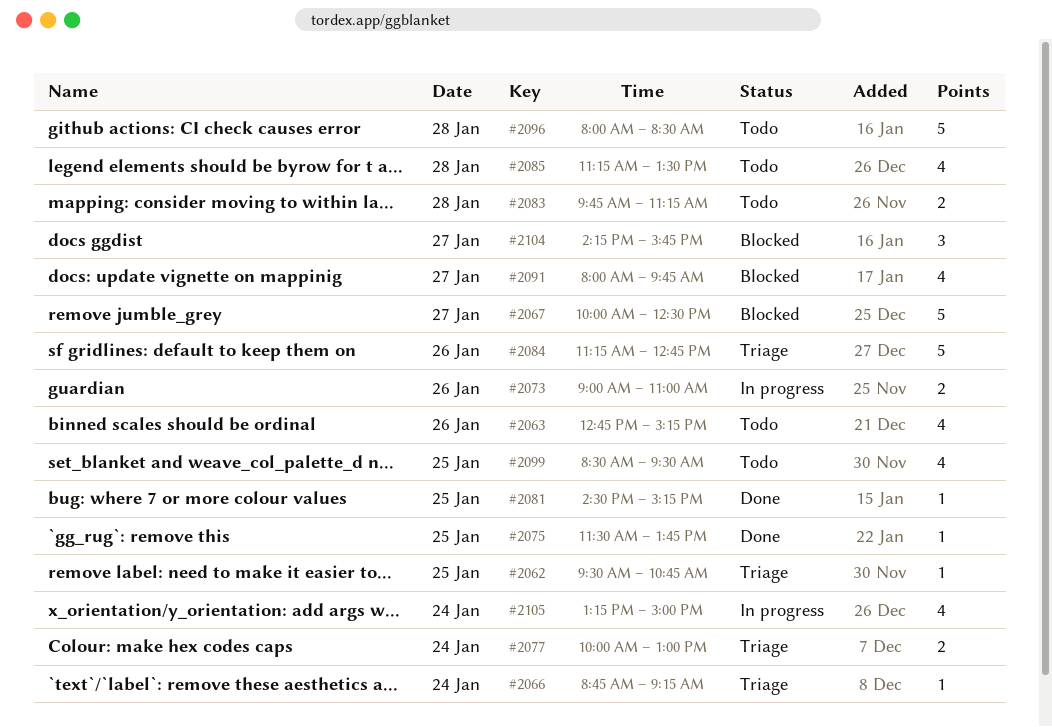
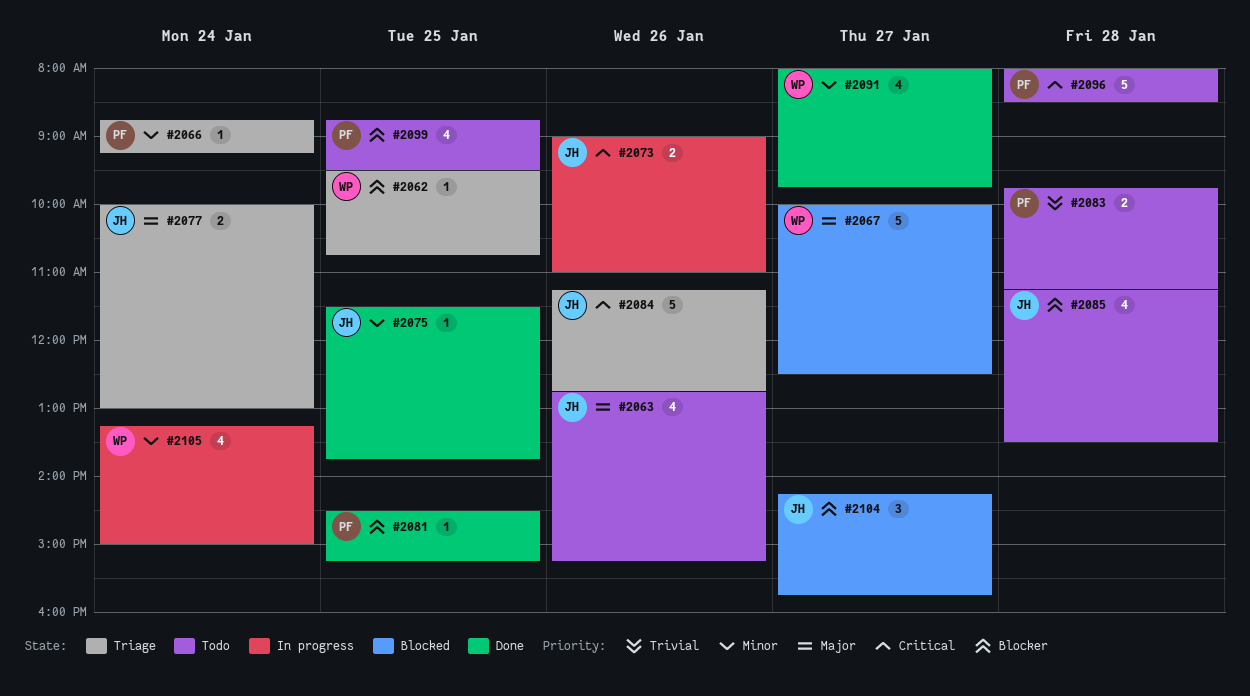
#2091, status: Blocked -> Done
#2099, begins: 08:30 -> 08:45

